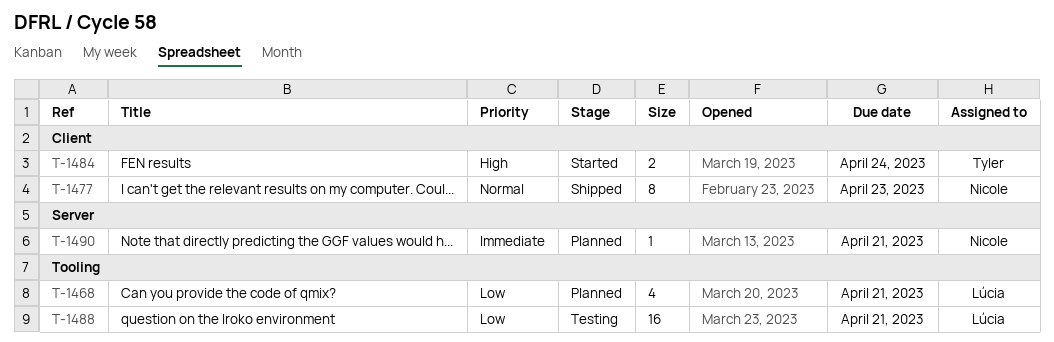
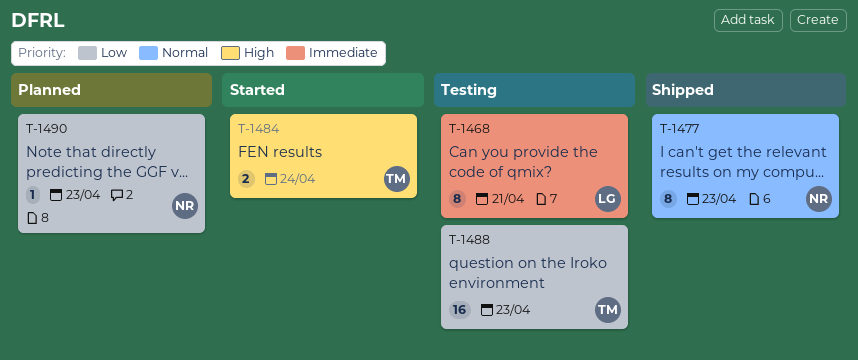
T-1468, status: Planned -> Testing
T-1468, priority: Low -> Immediate
T-1468, estimate: 4 -> 8
T-1488, owner: Lúcia -> Tyler
T-1488, due: Apr 21 -> Apr 23
T-1490, priority: Immediate -> Low
T-1490, due: Apr 21 -> Apr 23

